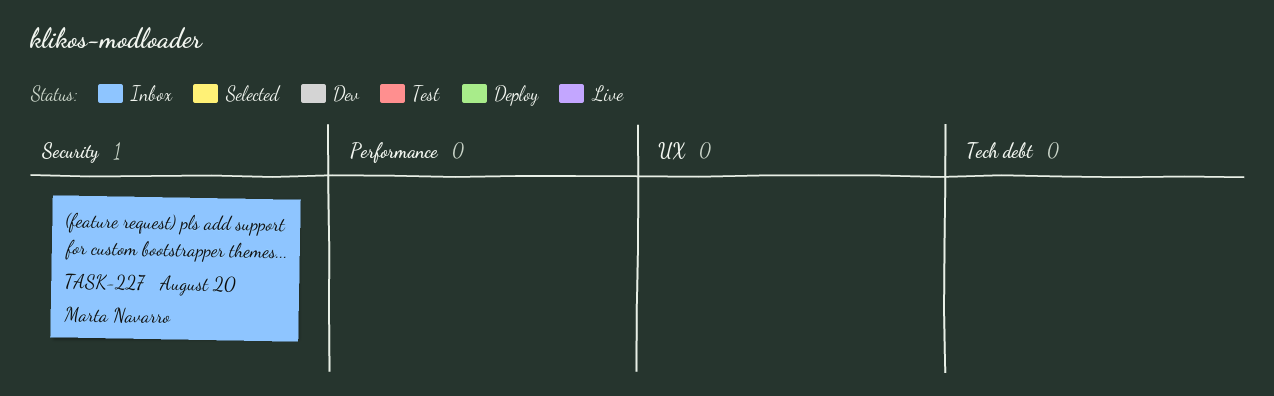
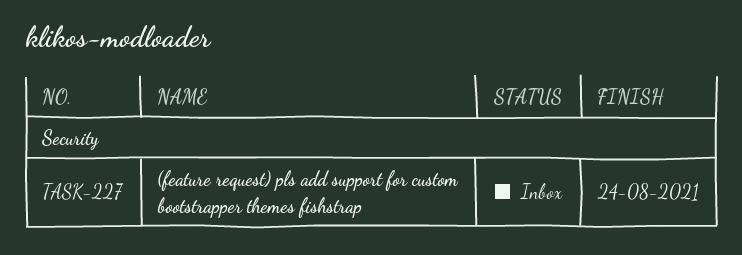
TASK-227, due: Aug 20 -> Aug 24

